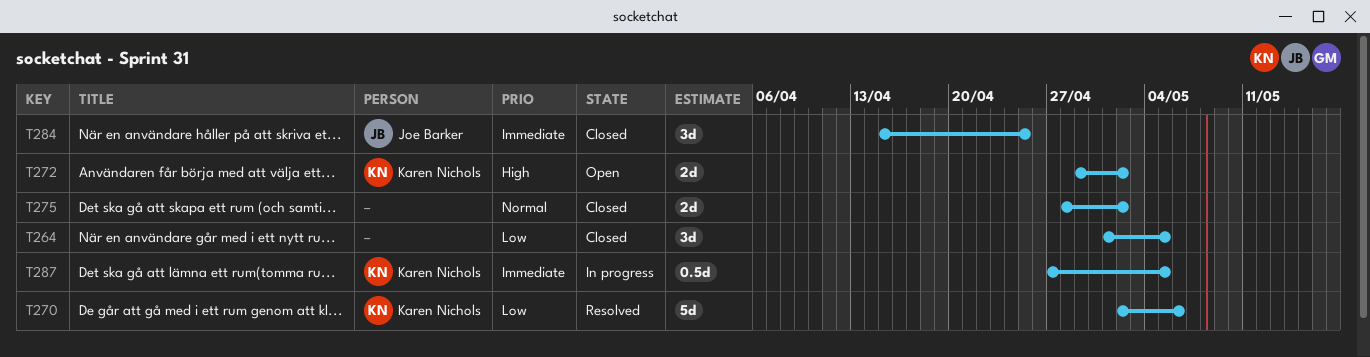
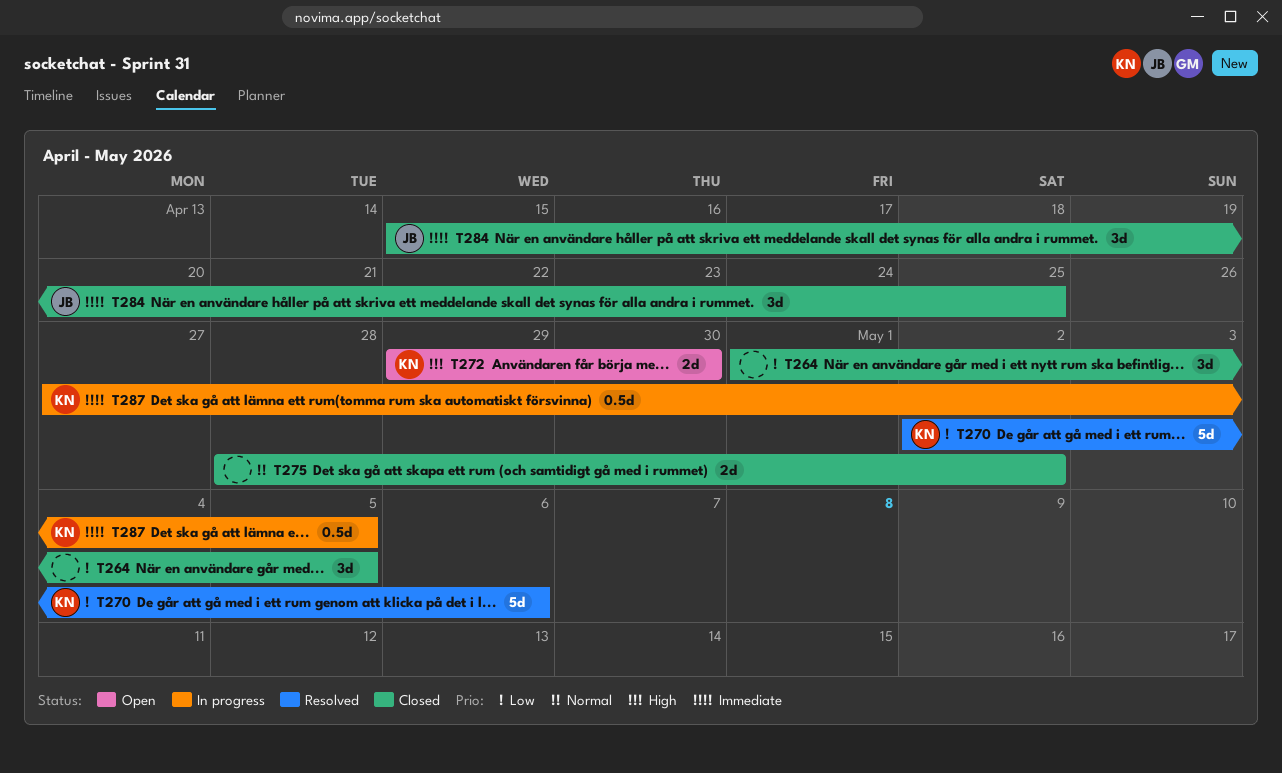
T272, due: May 2 -> Apr 30

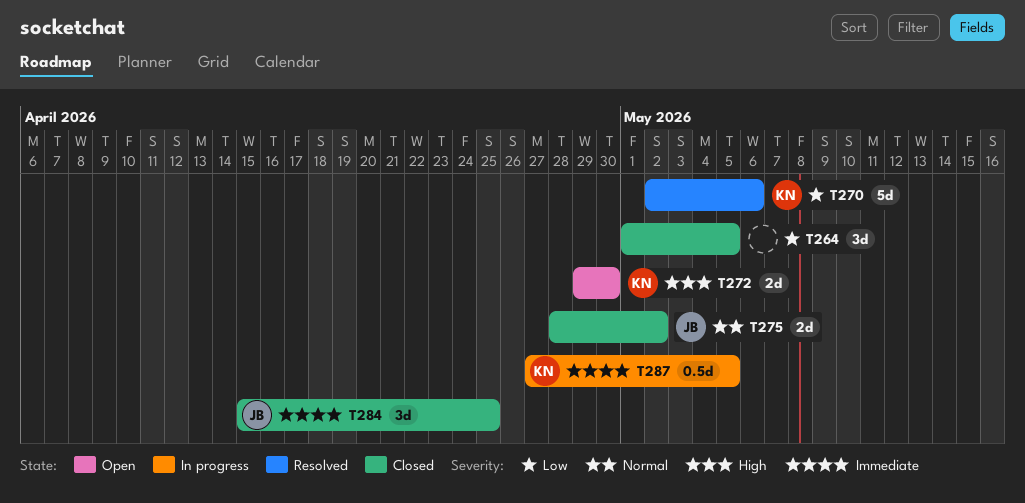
T275, owner: none -> JB

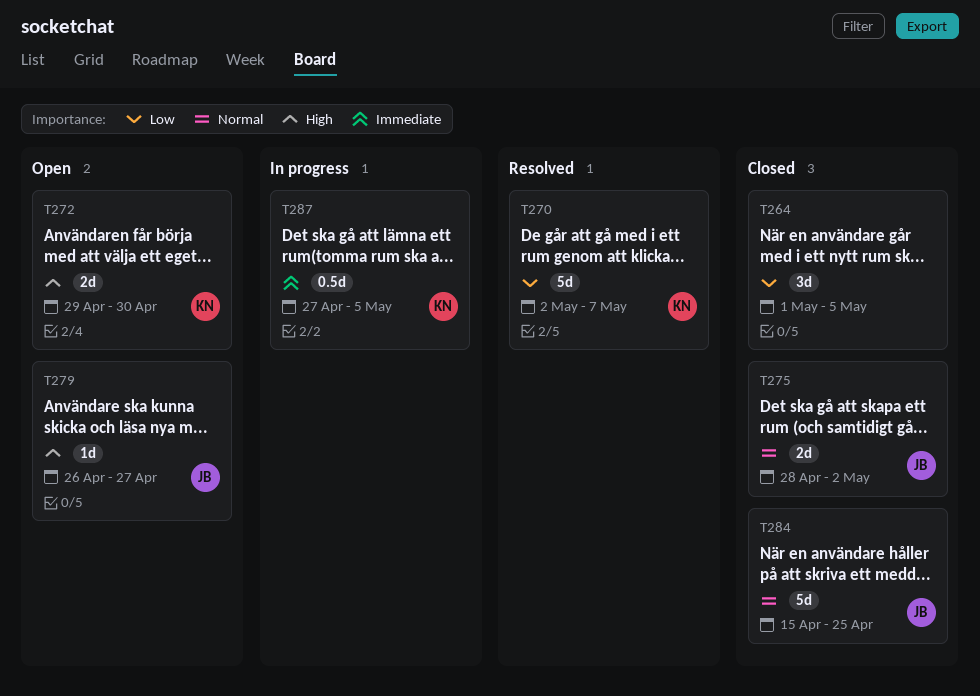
T270, due: May 6 -> May 7
T279: none -> present
T284, priority: Immediate -> Normal
T284, estimate: 3d -> 5d

